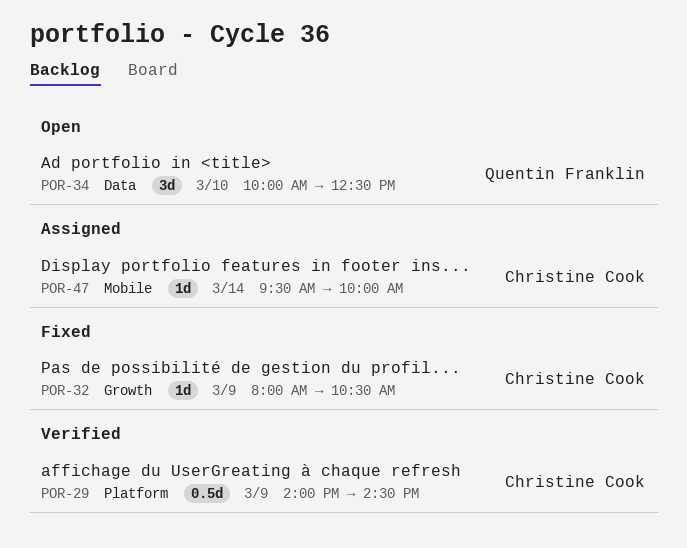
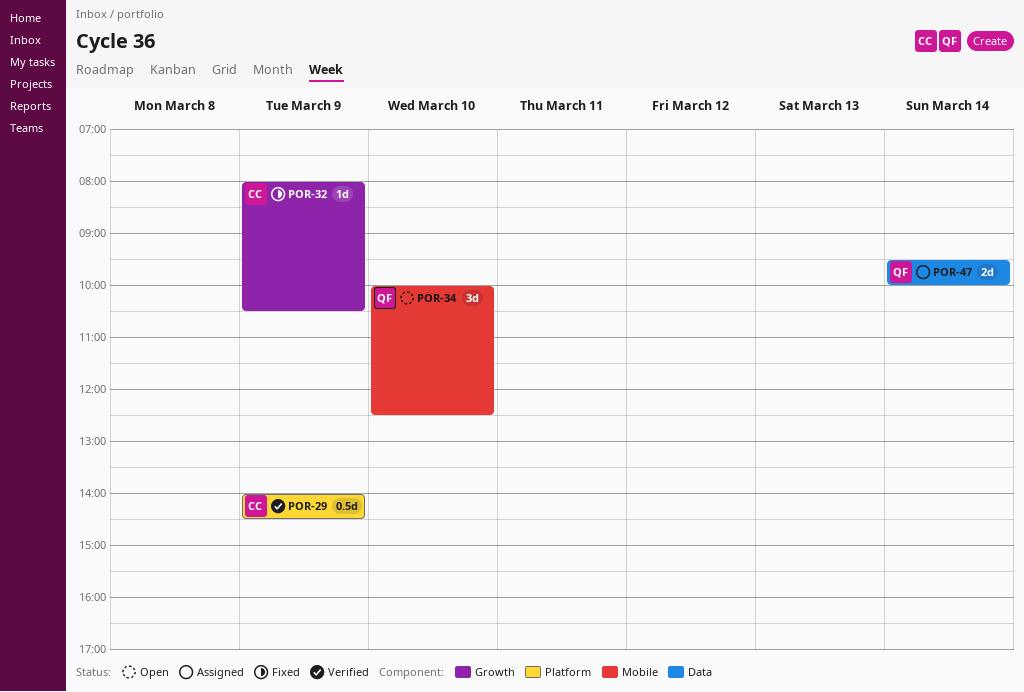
POR-34, label: Data -> Mobile
POR-47, owner: Christine Cook -> Quentin Franklin
POR-47, label: Mobile -> Data
POR-47, estimate: 1d -> 2d

